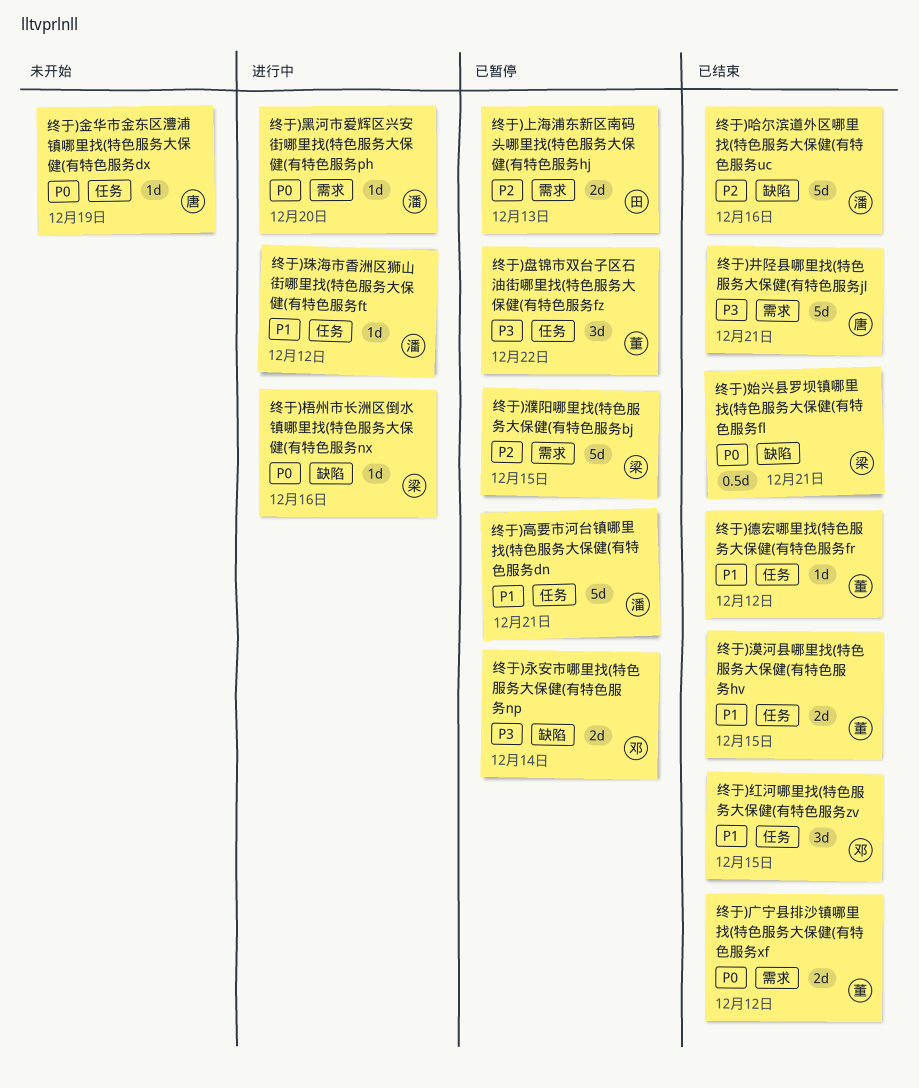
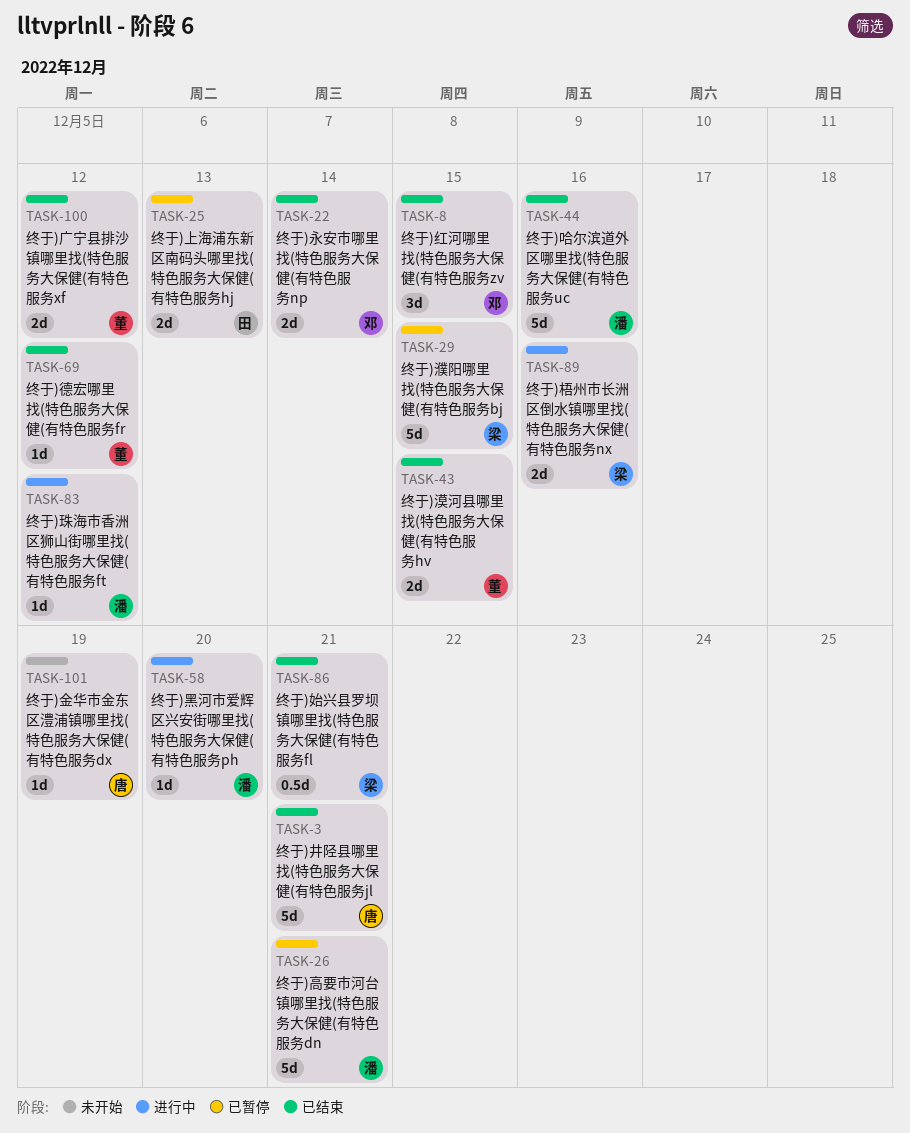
终于)梧州市长洲区倒水镇哪里找(特色服务大保健(有特色服务nx, estimate: 1d -> 2d
终于)永安市哪里找(特色服务大保健(有特色服务np, status: 已暂停 -> 已结束
终于)盘锦市双台子区石油街哪里找(特色服务大保健(有特色服务fz: present -> none

